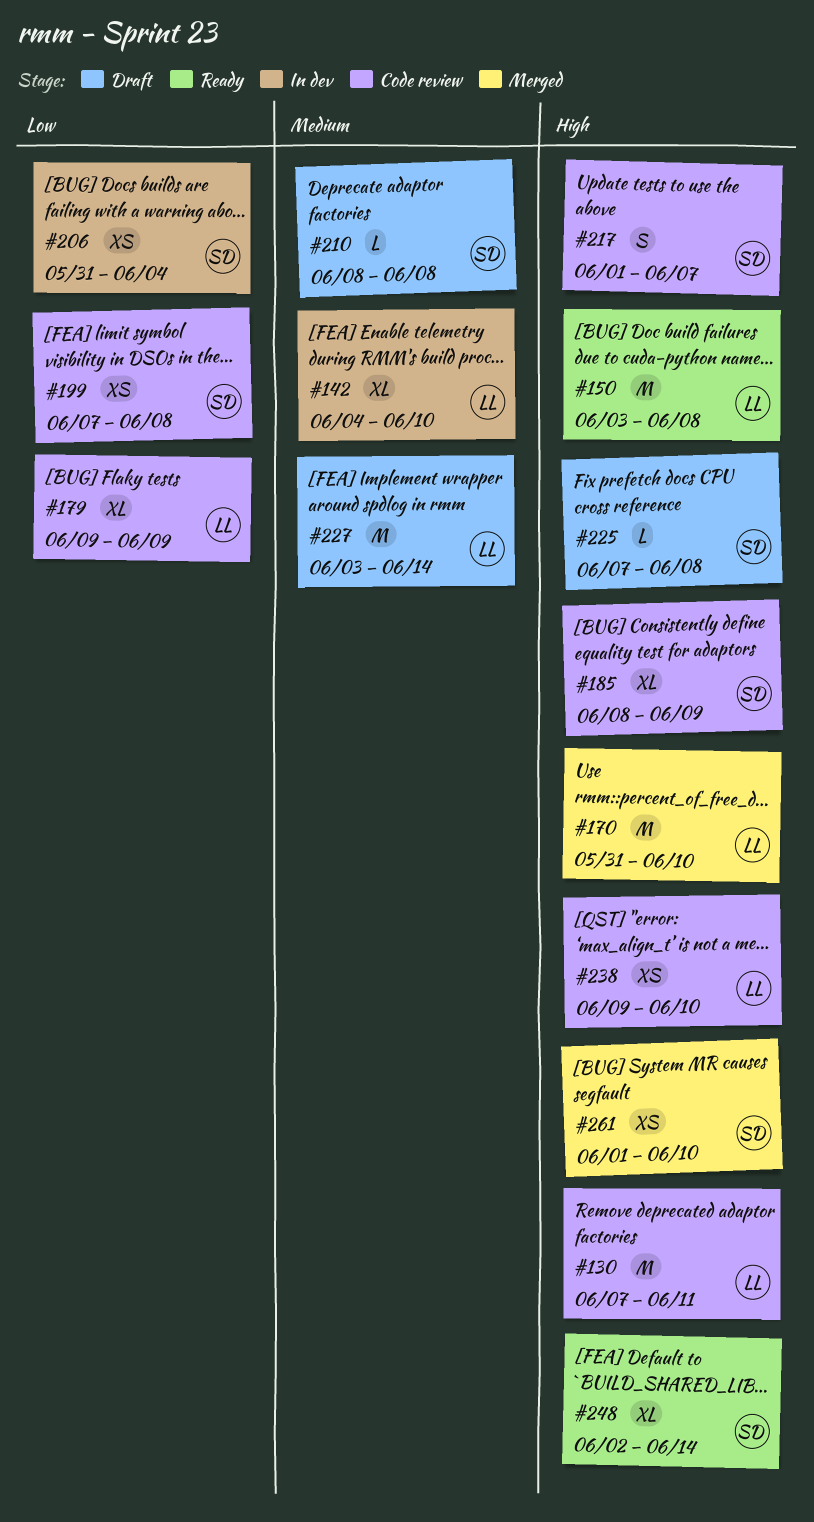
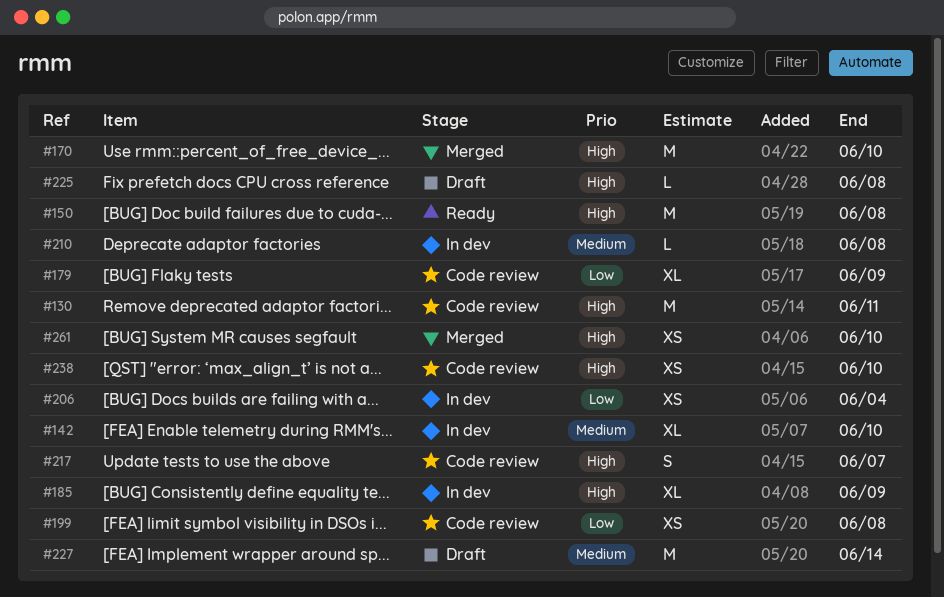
#185, status: Code review -> In dev
#210, status: Draft -> In dev
#248: present -> none

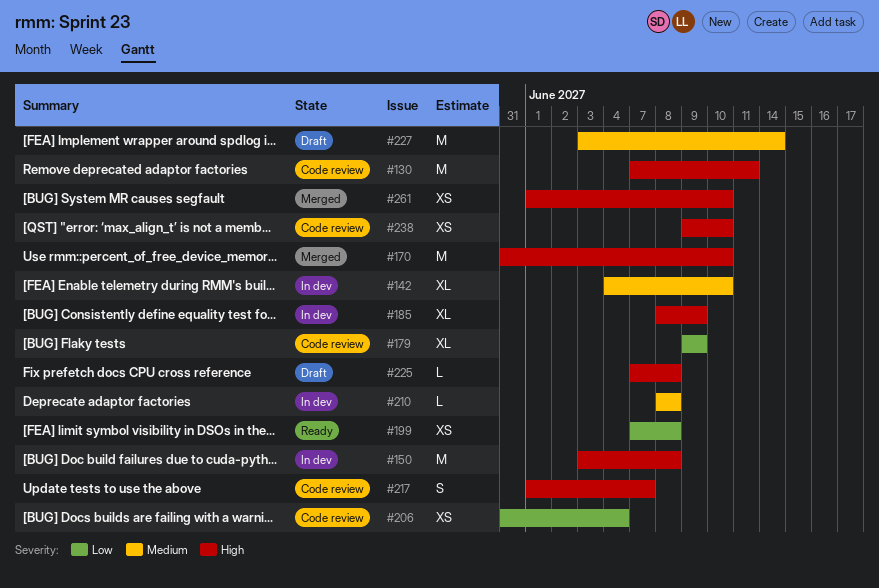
#150, status: Ready -> In dev
#199, status: Code review -> Ready
#206, status: In dev -> Code review

